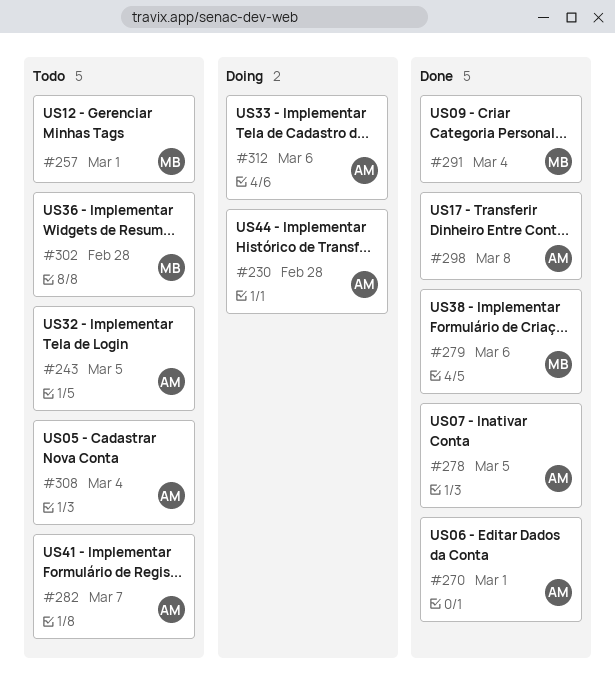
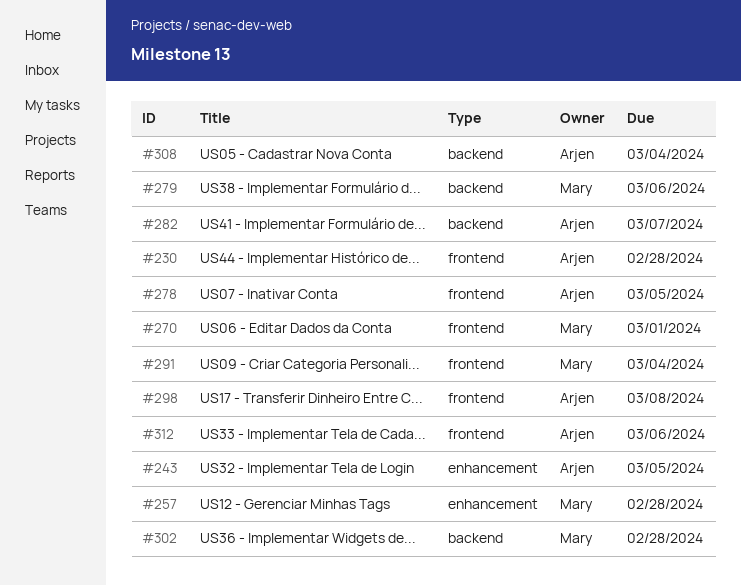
#257, due: Mar 1 -> Feb 28
#270, owner: Arjen -> Mary

